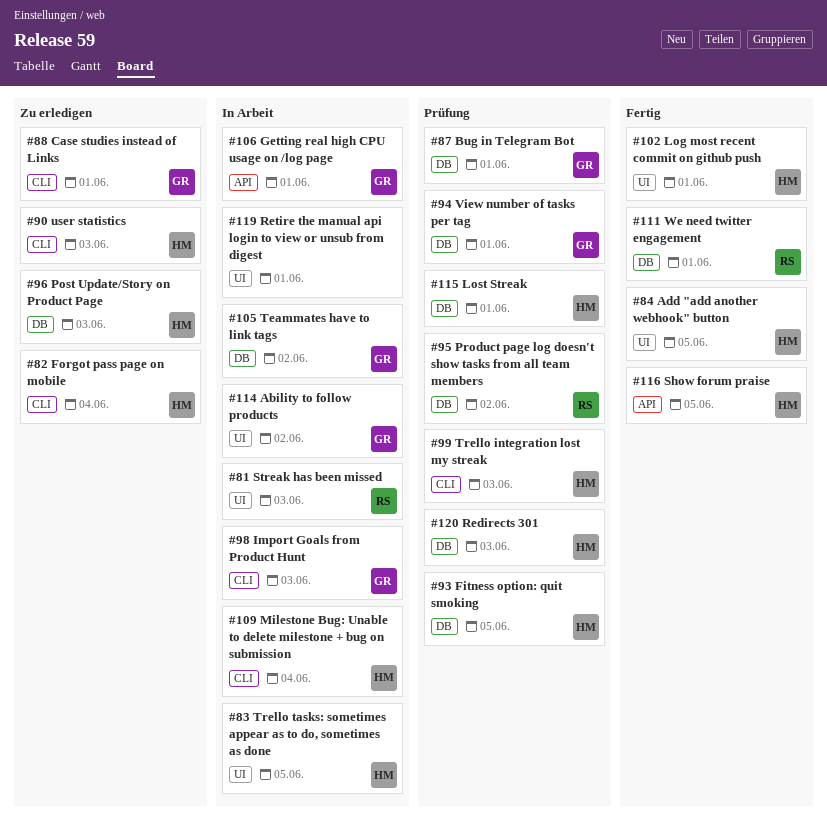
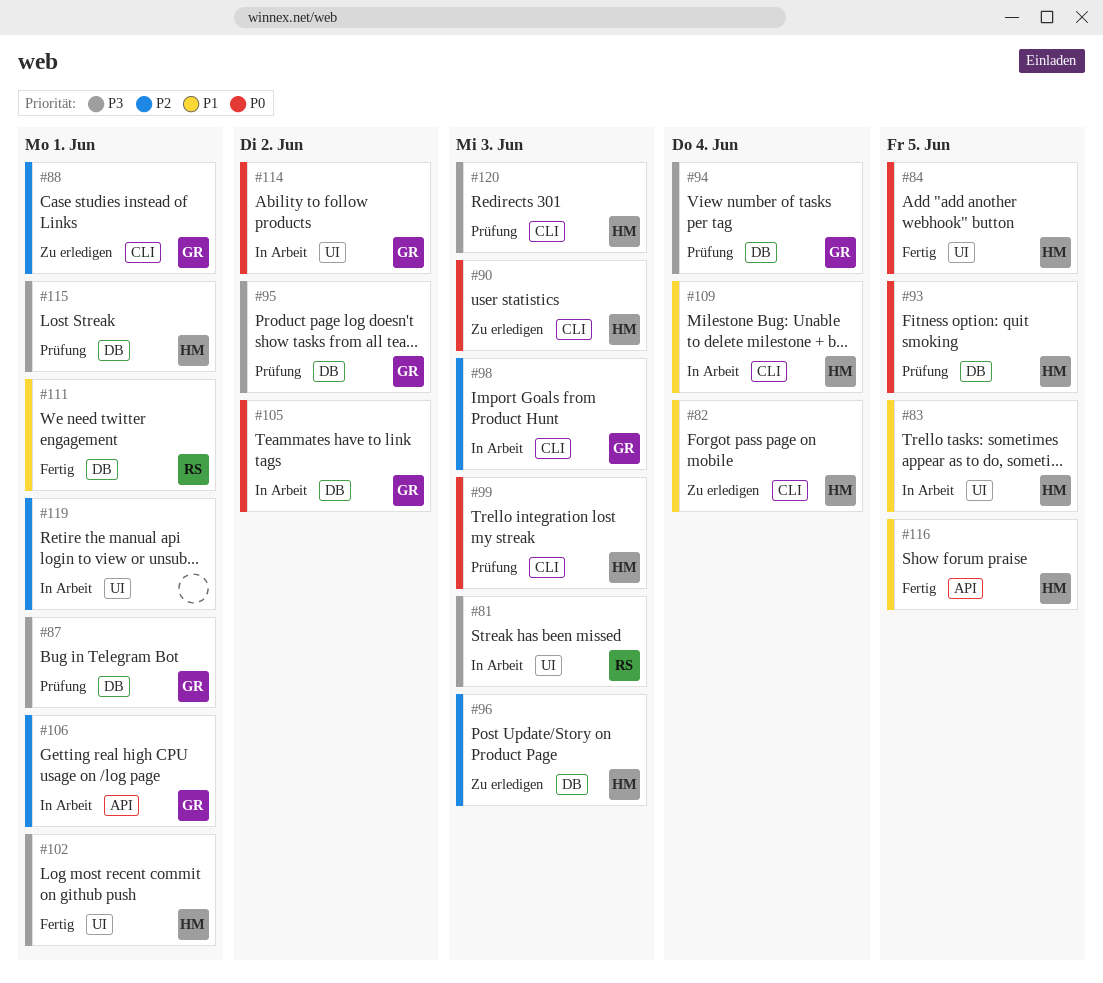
#94, due: Jun 1 -> Jun 4
#95, owner: RS -> GR
#120, label: DB -> CLI

